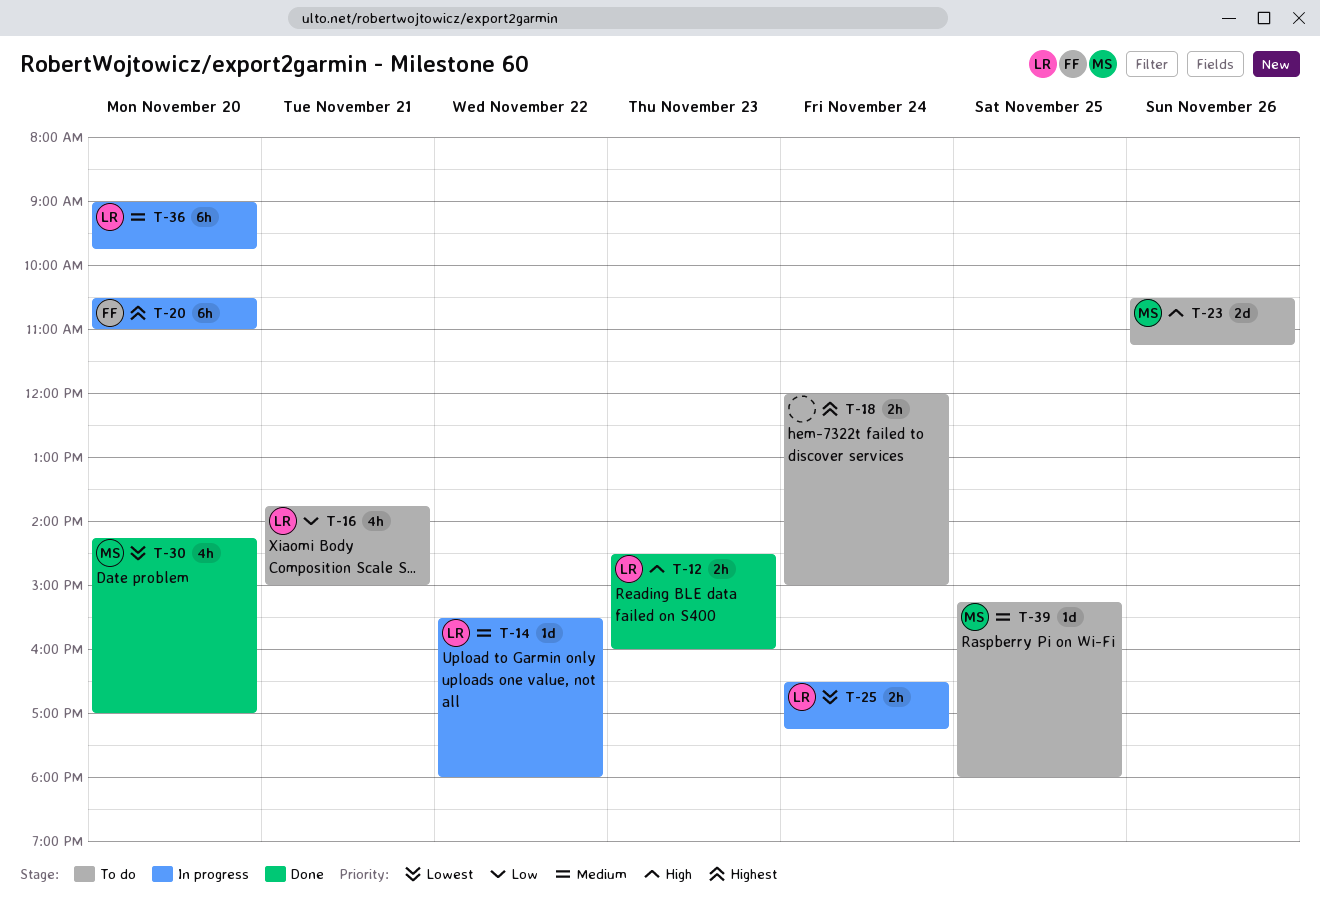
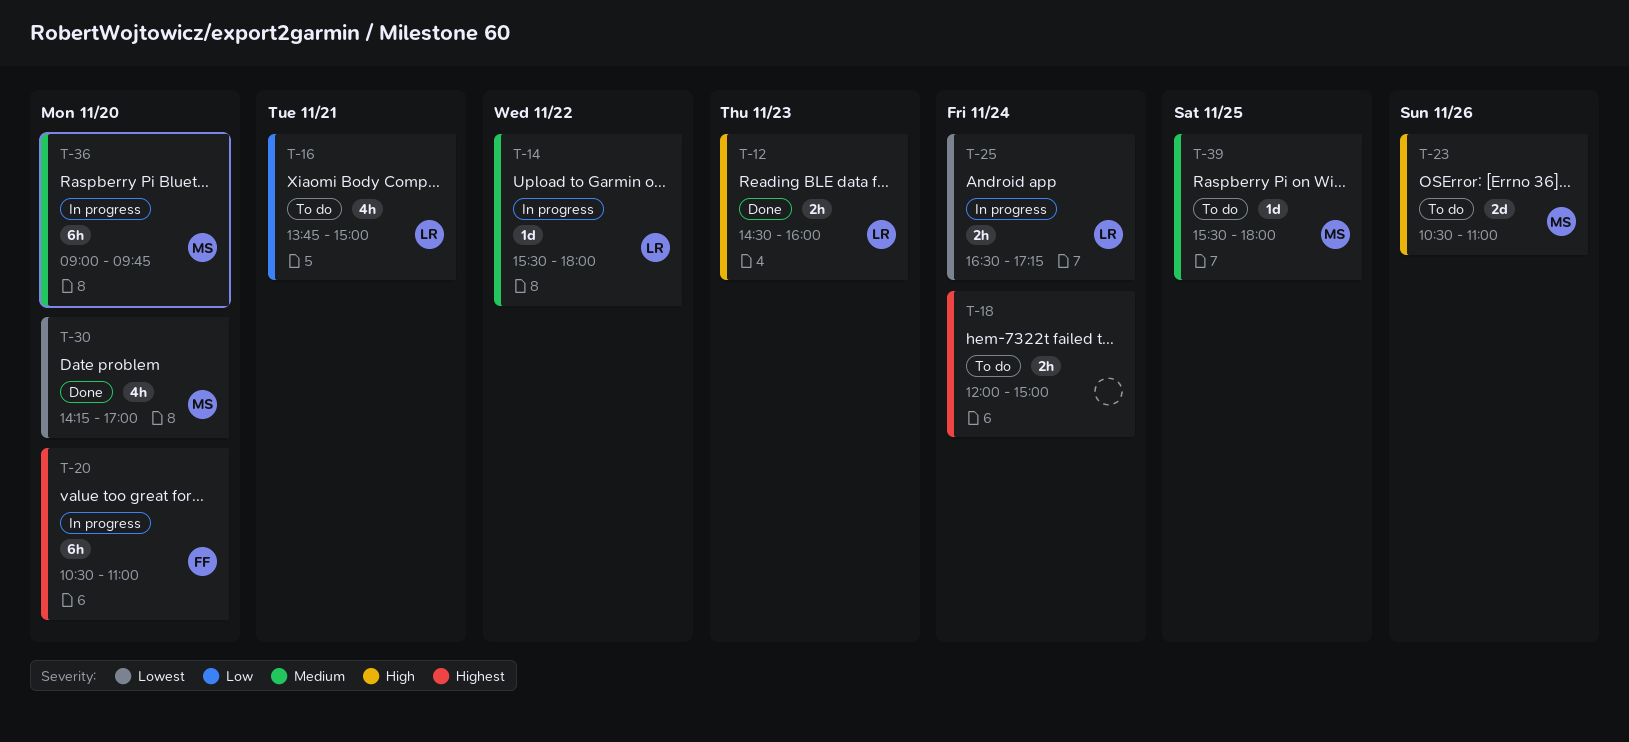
T-23, ends: 11:15 -> 11:00
T-36, owner: LR -> MS
T-39, begins: 15:15 -> 15:30

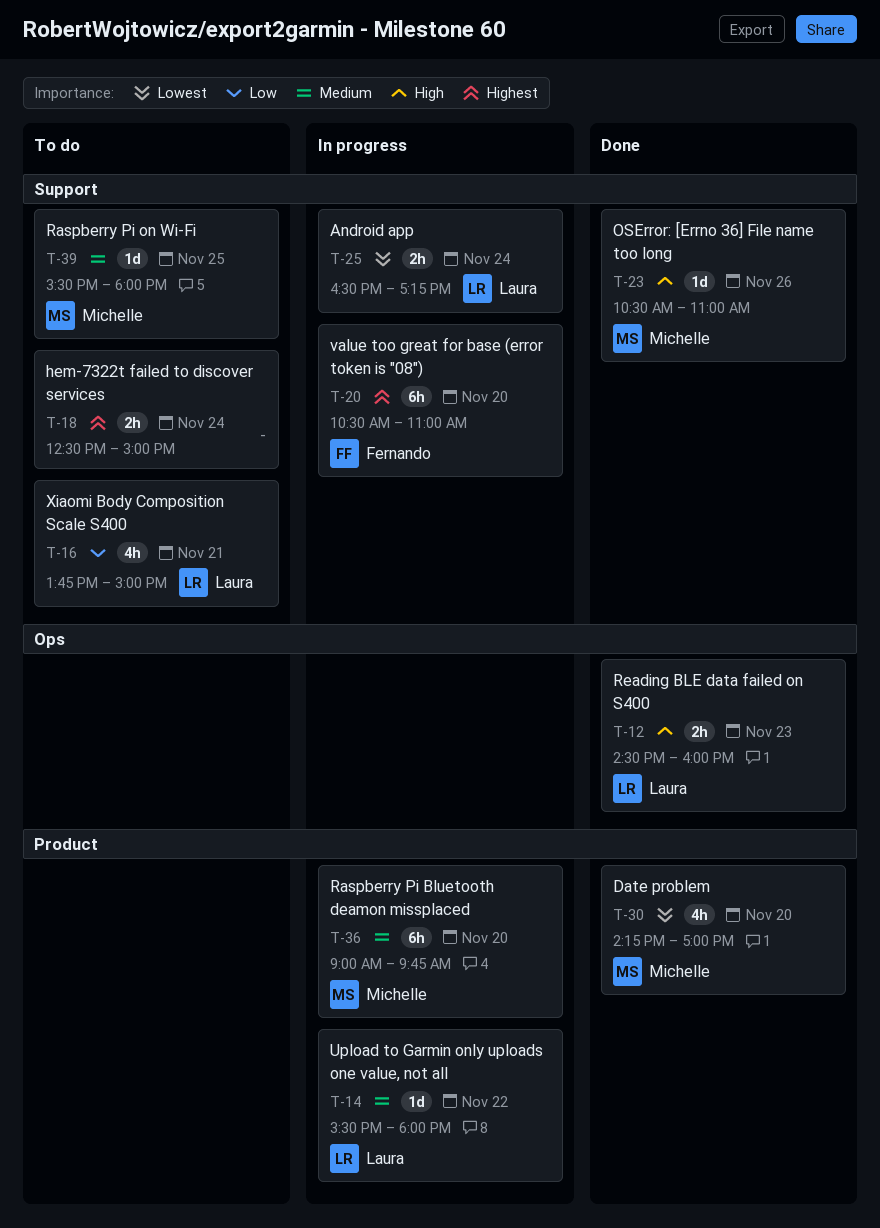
T-18, begins: 12:00 -> 12:30
T-23, status: To do -> Done
T-23, estimate: 2d -> 1d

